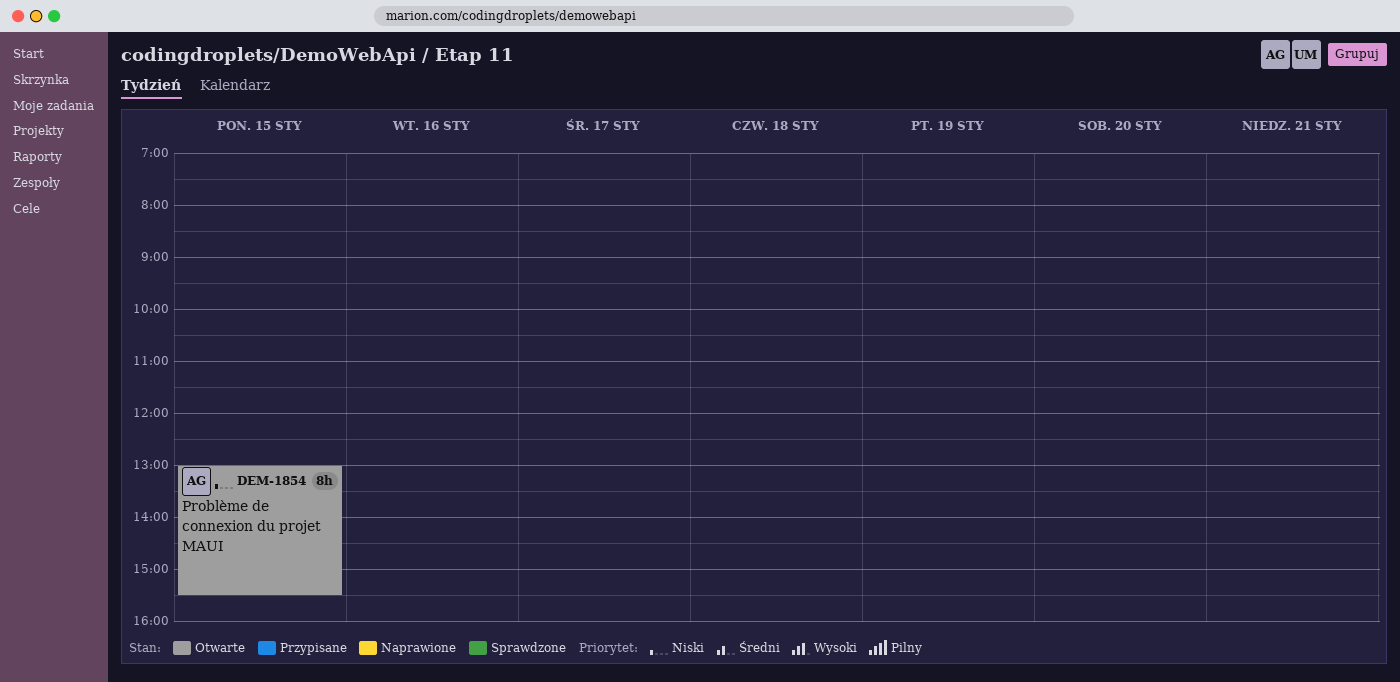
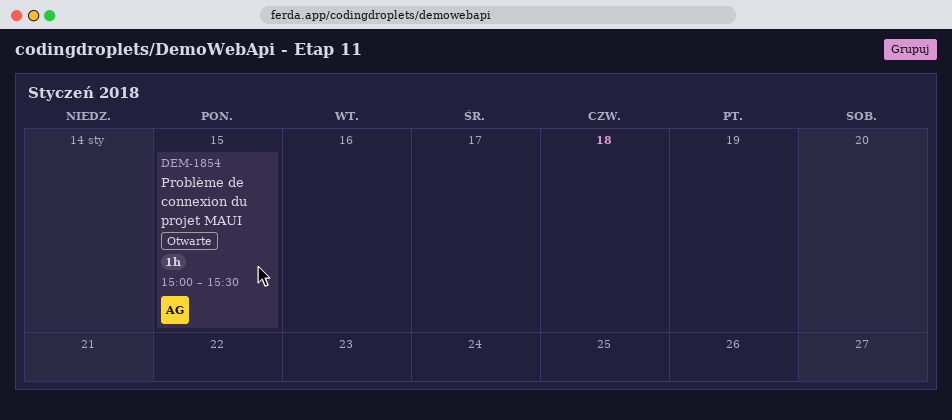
DEM-1854, estimate: 8h -> 1h
DEM-1854, begins: 13:00 -> 15:00

